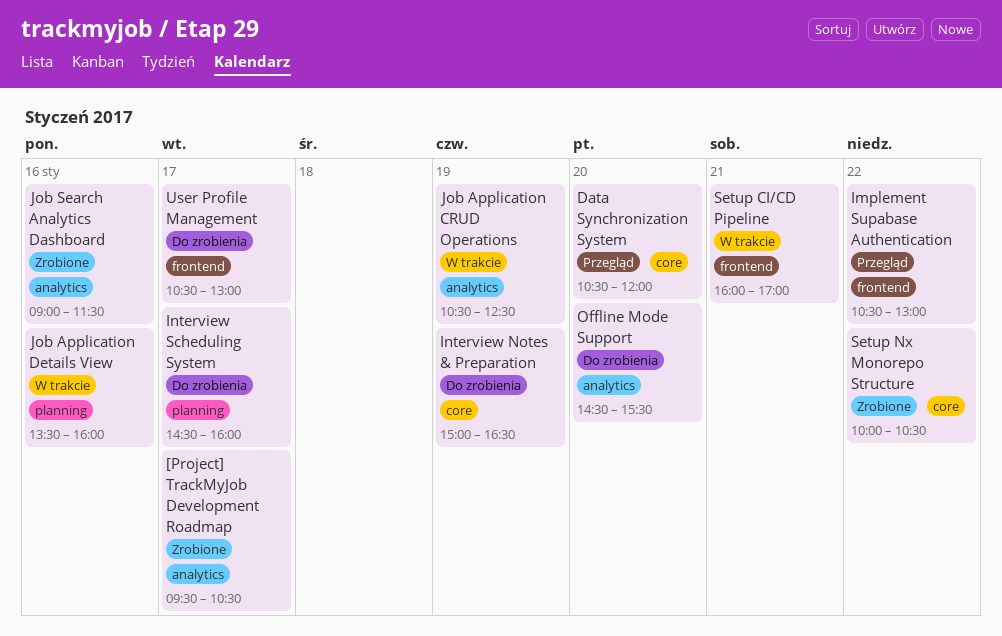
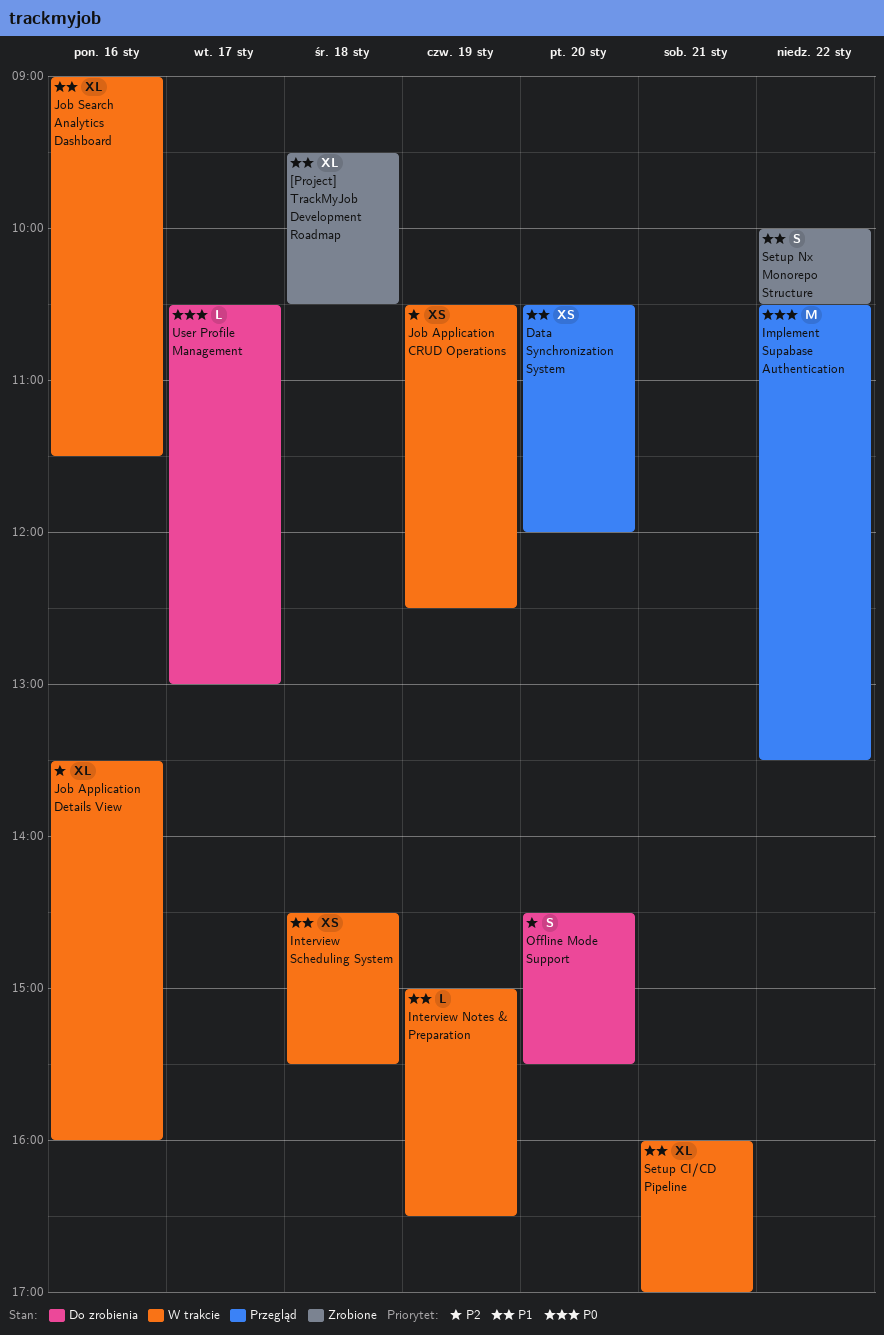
[Project] TrackMyJob Development Roadmap, day: Jan 17 -> Jan 18
Implement Supabase Authentication, ends: 13:00 -> 13:30
Interview Notes & Preparation, status: Do zrobienia -> W trakcie
Interview Scheduling System, status: Do zrobienia -> W trakcie
Interview Scheduling System, day: Jan 17 -> Jan 18
Interview Scheduling System, ends: 16:00 -> 15:30
Job Search Analytics Dashboard, status: Zrobione -> W trakcie

